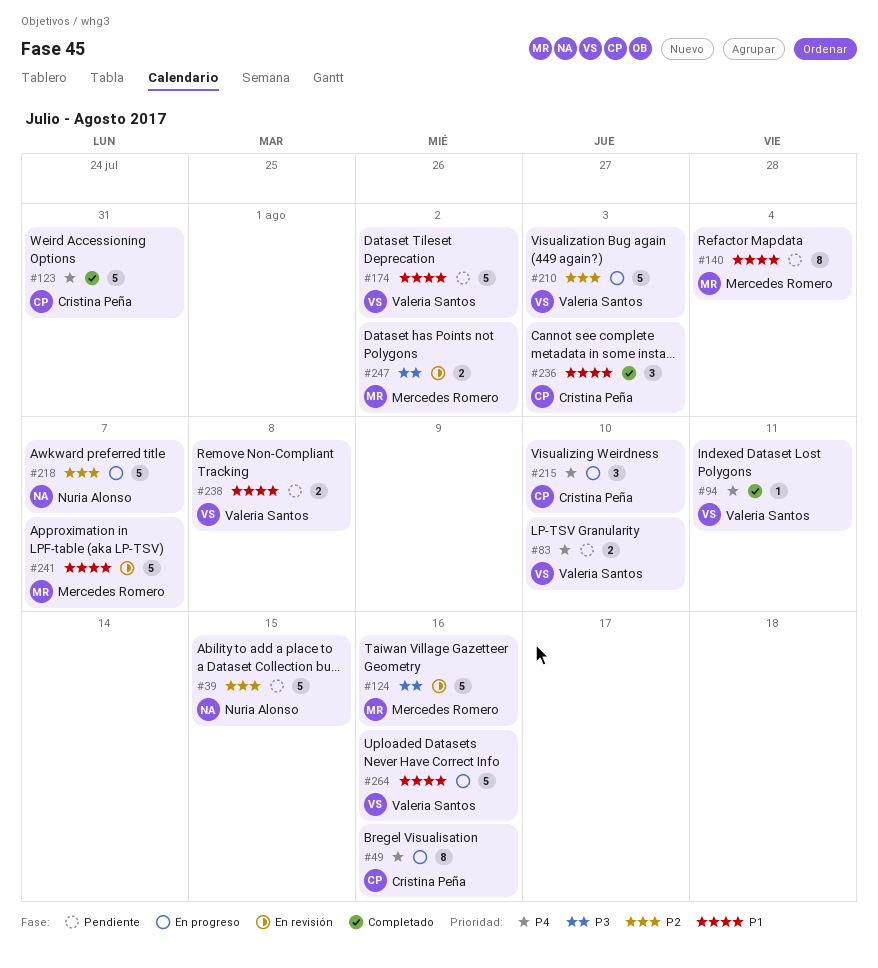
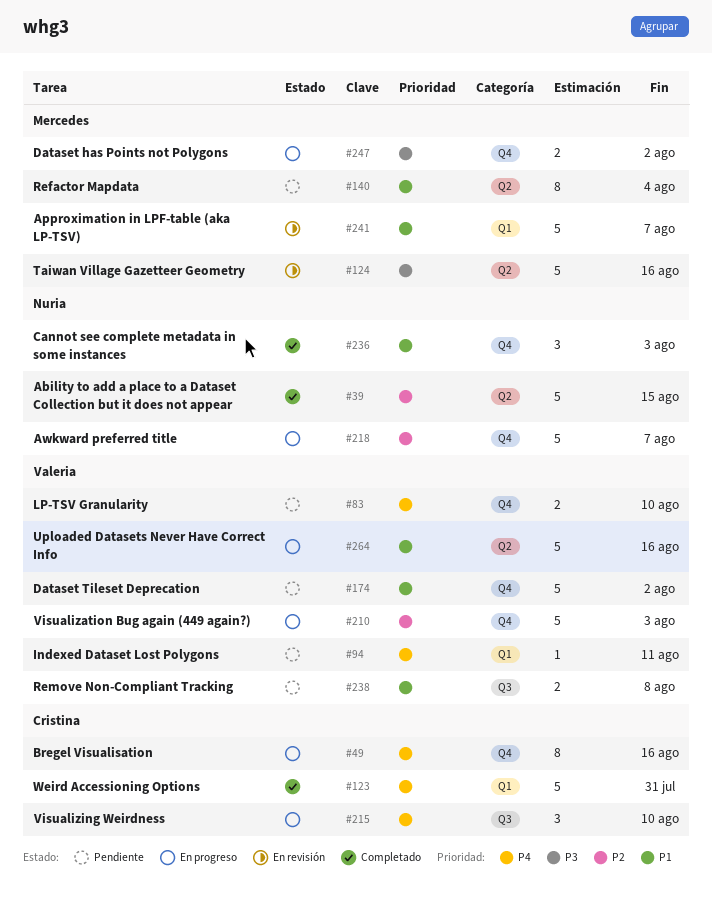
#39, status: Pendiente -> Completado
#94, status: Completado -> Pendiente
#236, owner: Cristina Peña -> Nuria Alonso
#247, status: En revisión -> En progreso

